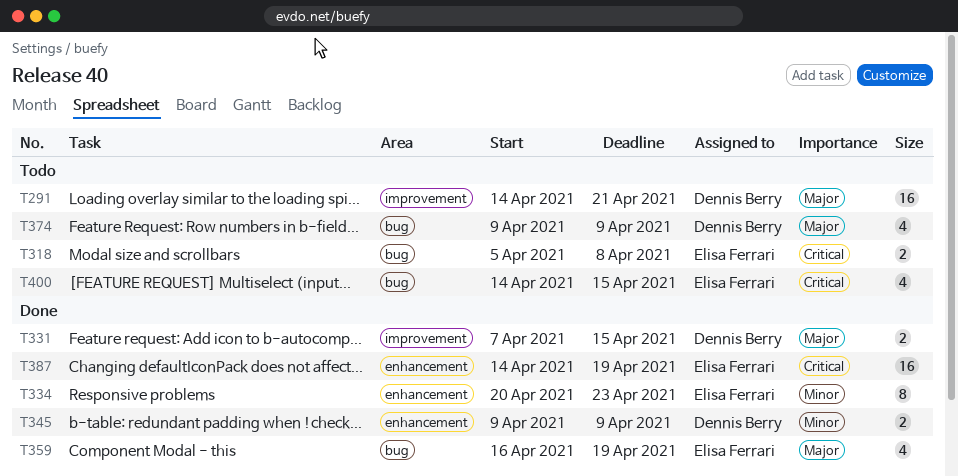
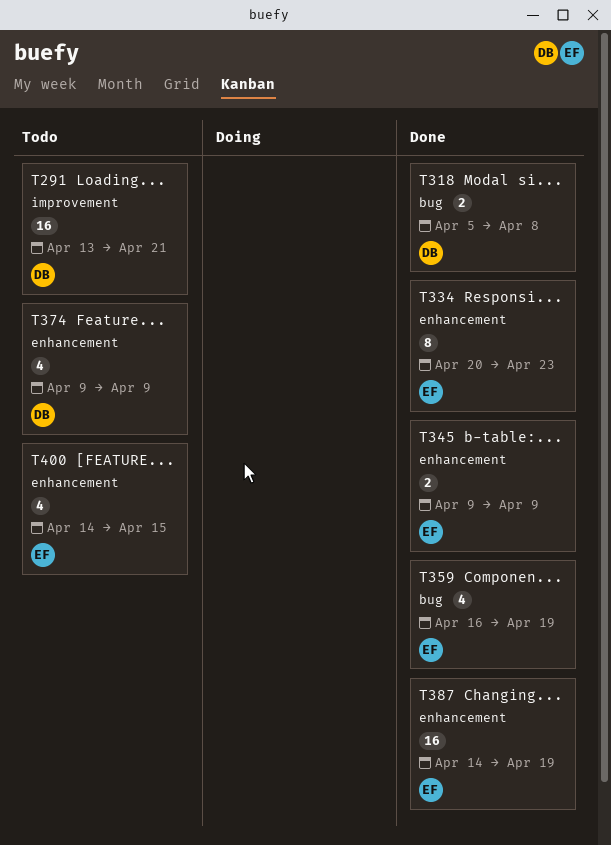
T291, start: Apr 14 -> Apr 13
T318, status: Todo -> Done
T318, owner: Elisa Ferrari -> Dennis Berry
T331: present -> none
T345, owner: Dennis Berry -> Elisa Ferrari
T374, label: bug -> enhancement
T400, label: bug -> enhancement

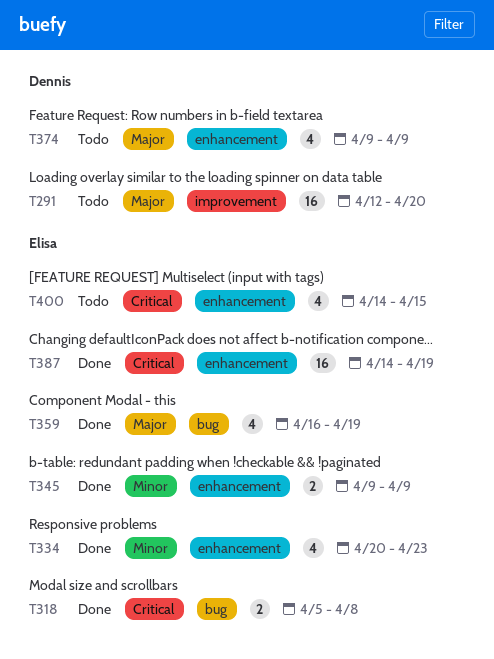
T291, start: Apr 13 -> Apr 12
T291, due: Apr 21 -> Apr 20
T318, owner: Dennis -> Elisa
T334, estimate: 8 -> 4

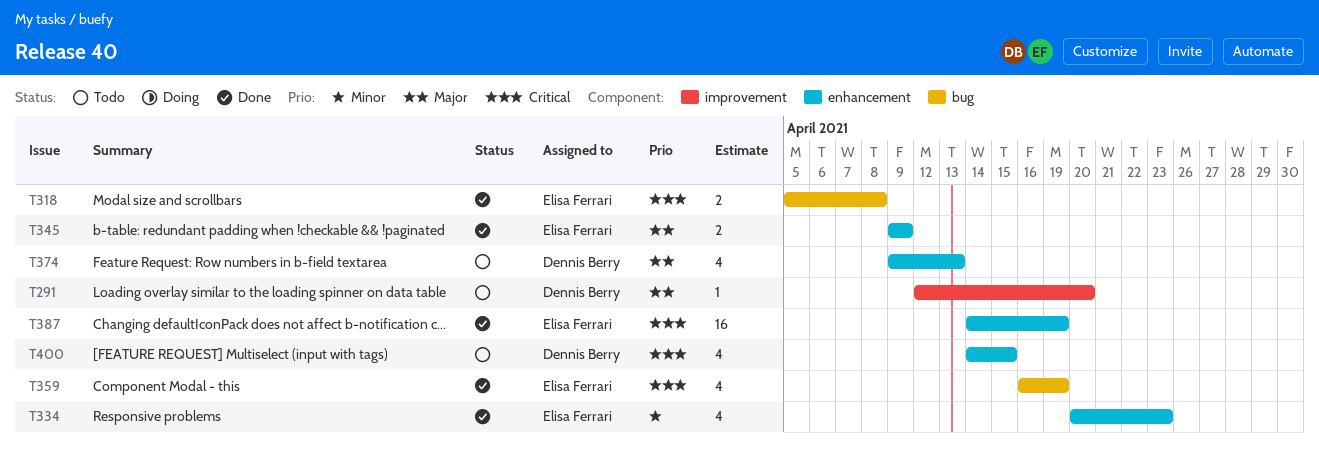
T291, estimate: 16 -> 1
T345, priority: Minor -> Major
T359, priority: Major -> Critical
T374, due: Apr 9 -> Apr 13
T400, owner: Elisa Ferrari -> Dennis Berry

